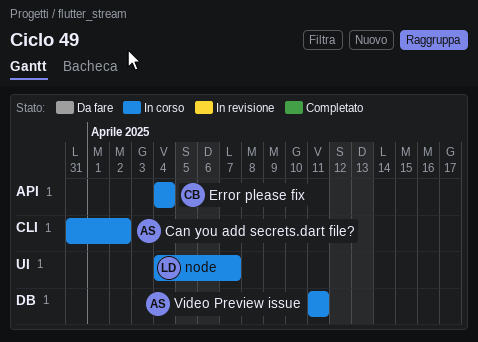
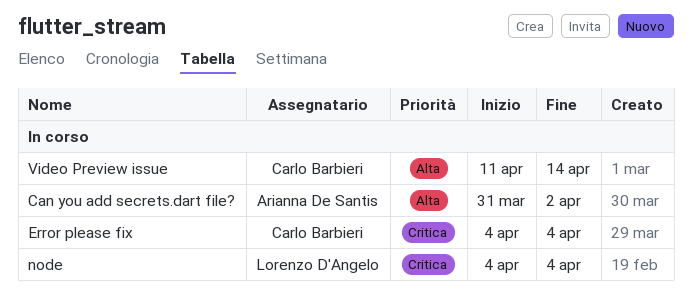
node, due: Apr 7 -> Apr 4
Video Preview issue, owner: Arianna De Santis -> Carlo Barbieri
Video Preview issue, due: Apr 11 -> Apr 14

